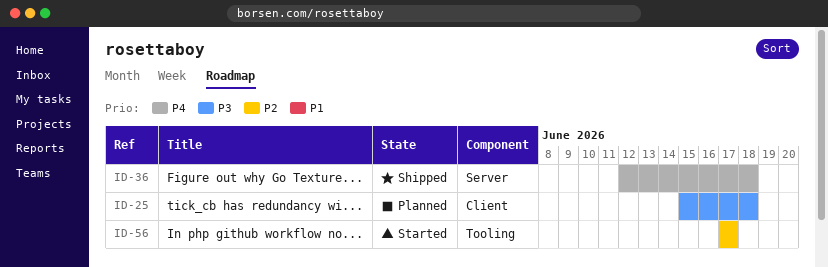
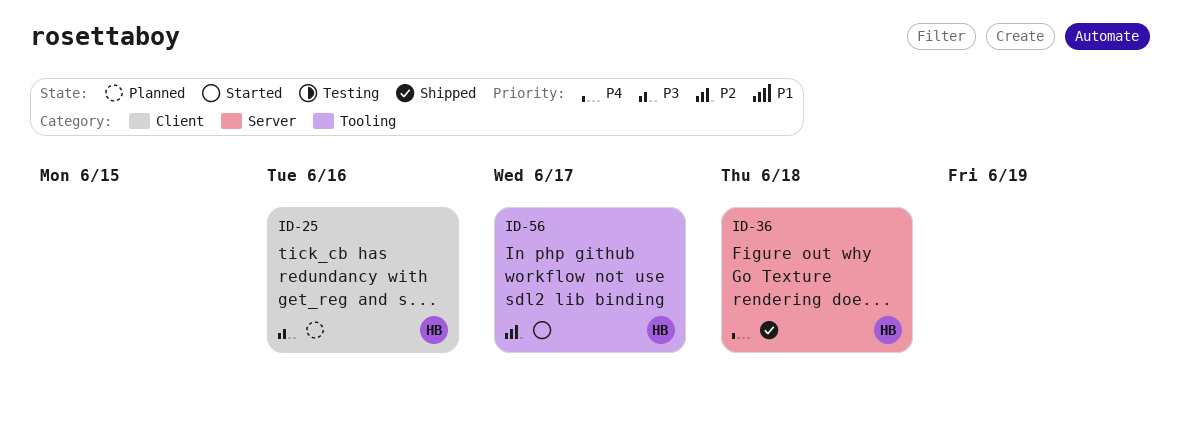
ID-25, due: Jun 18 -> Jun 16

